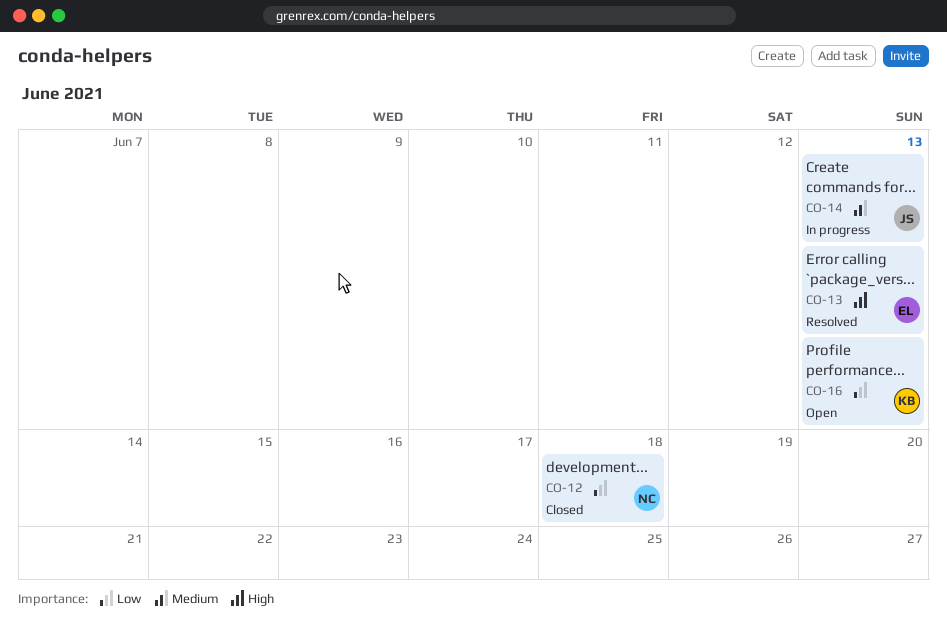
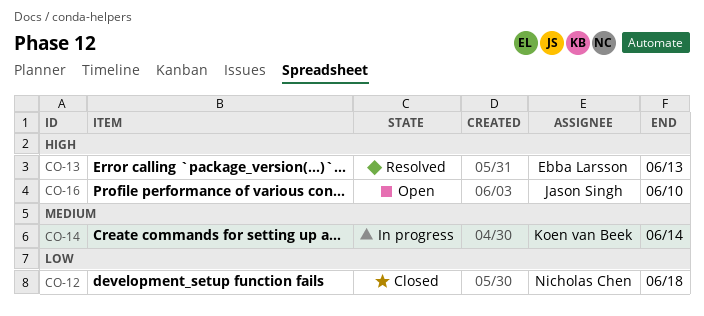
CO-14, owner: Jason Singh -> Koen van Beek
CO-14, due: Jun 13 -> Jun 14
CO-16, owner: Koen van Beek -> Jason Singh
CO-16, priority: Low -> High
CO-16, due: Jun 13 -> Jun 10

